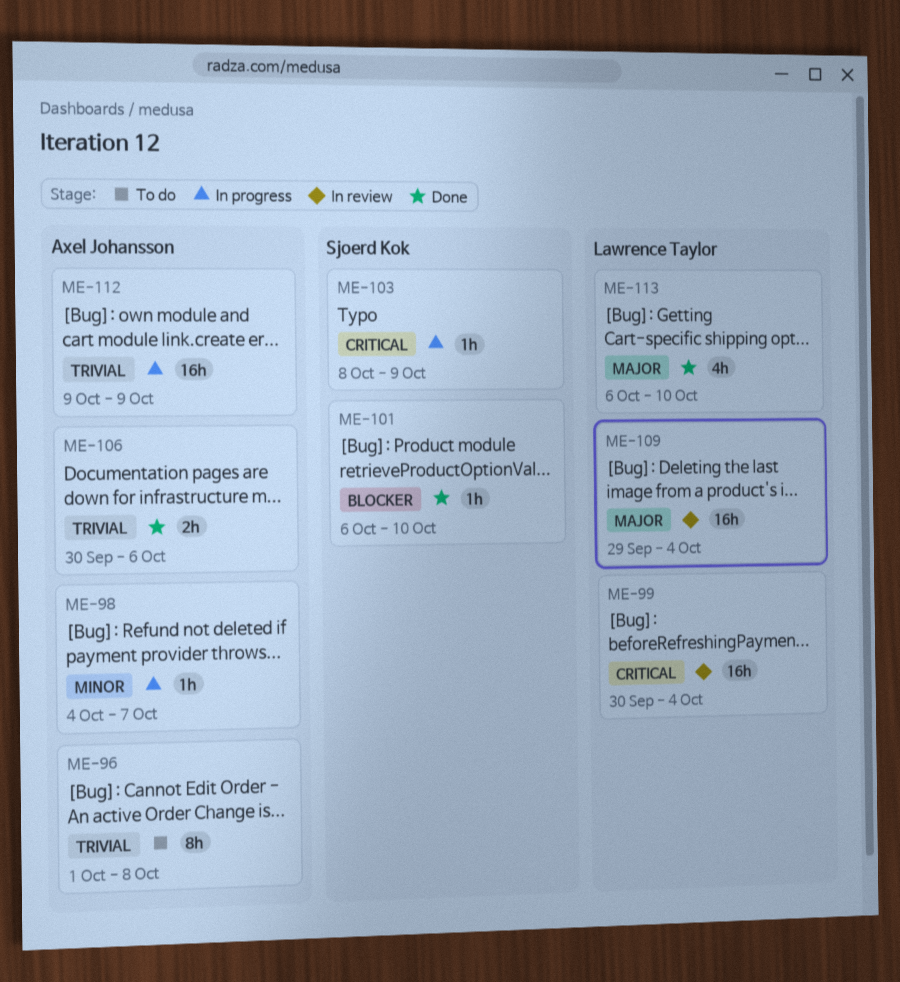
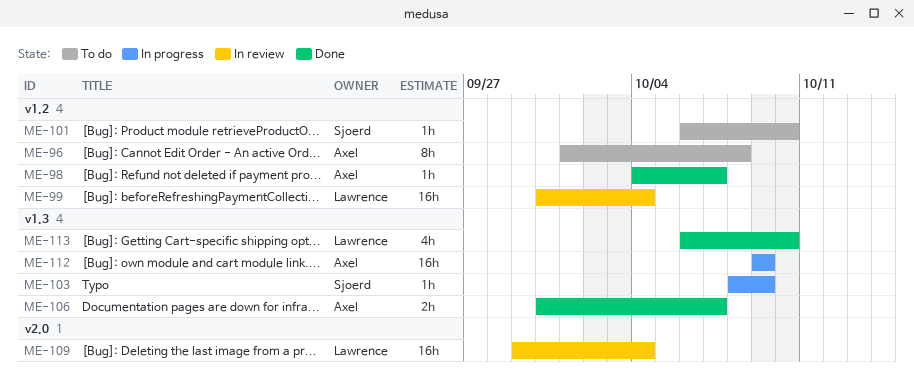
ME-98, status: In progress -> Done
ME-101, status: Done -> To do
ME-106, due: Oct 6 -> Oct 7

